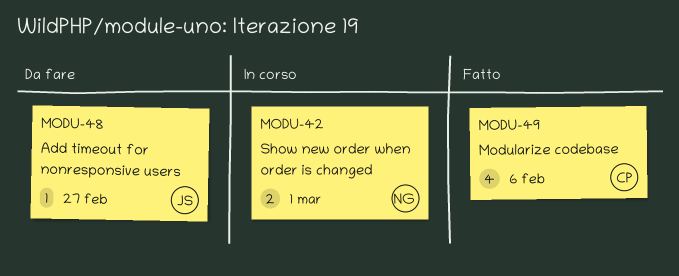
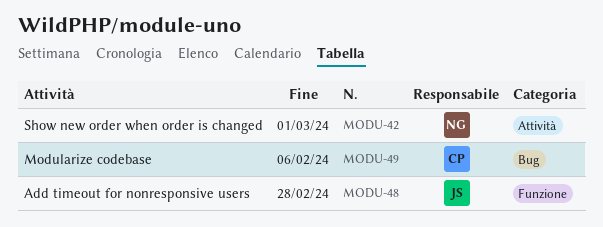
MODU-48, due: Feb 27 -> Feb 28

